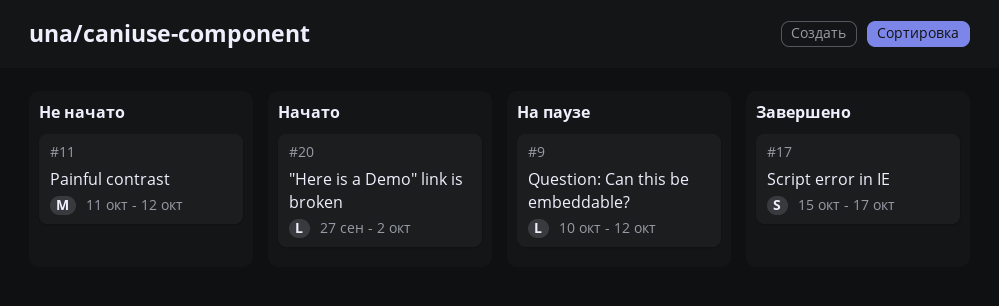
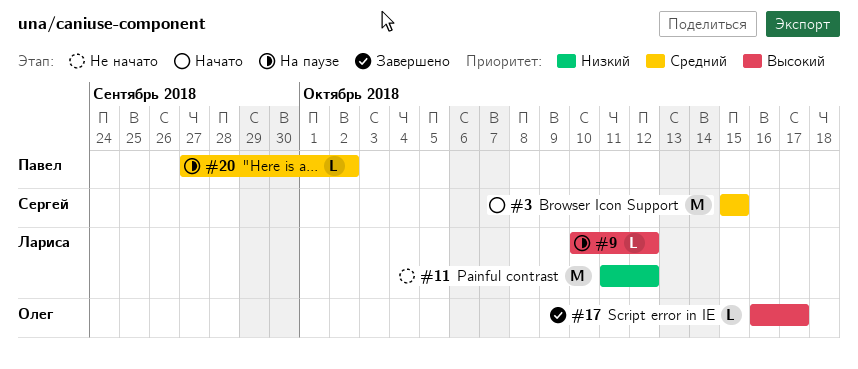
#3: none -> present
#17, estimate: S -> L
#17, start: Oct 15 -> Oct 16
#20, status: Начато -> На паузе

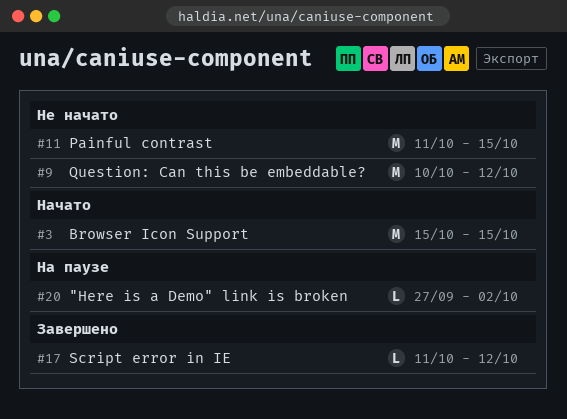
#9, status: На паузе -> Не начато
#9, estimate: L -> M
#11, due: Oct 12 -> Oct 15
#17, start: Oct 16 -> Oct 11
#17, due: Oct 17 -> Oct 12

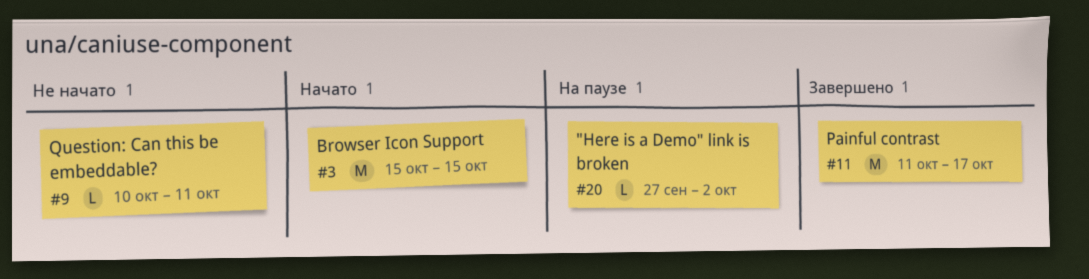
#9, estimate: M -> L
#9, due: Oct 12 -> Oct 11
#11, status: Не начато -> Завершено
#11, due: Oct 15 -> Oct 17
#17: present -> none

